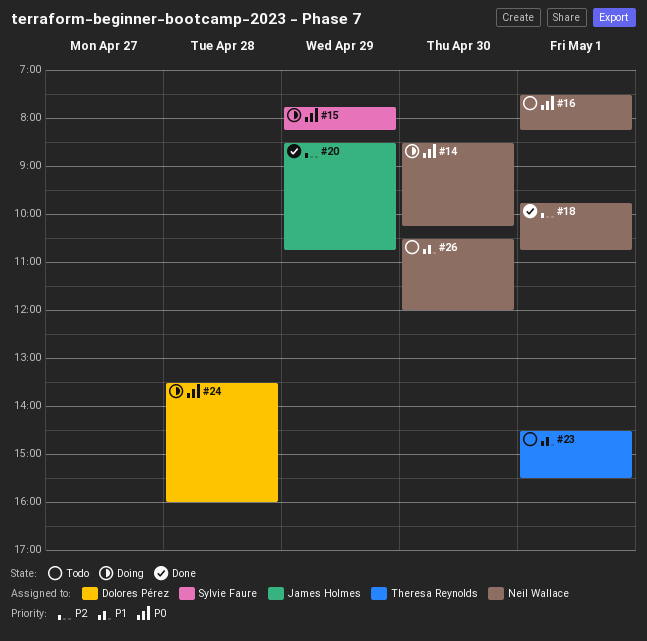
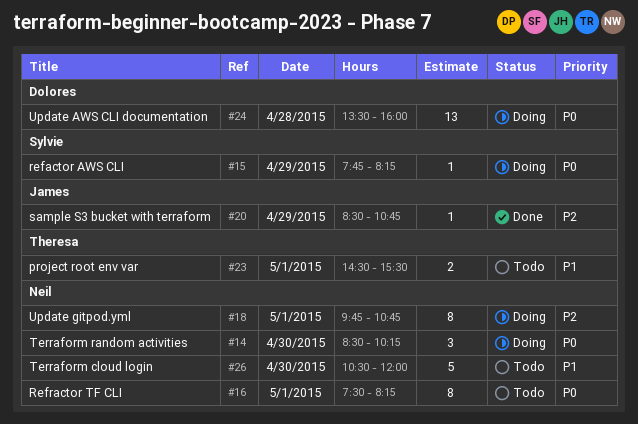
#18, status: Done -> Doing

